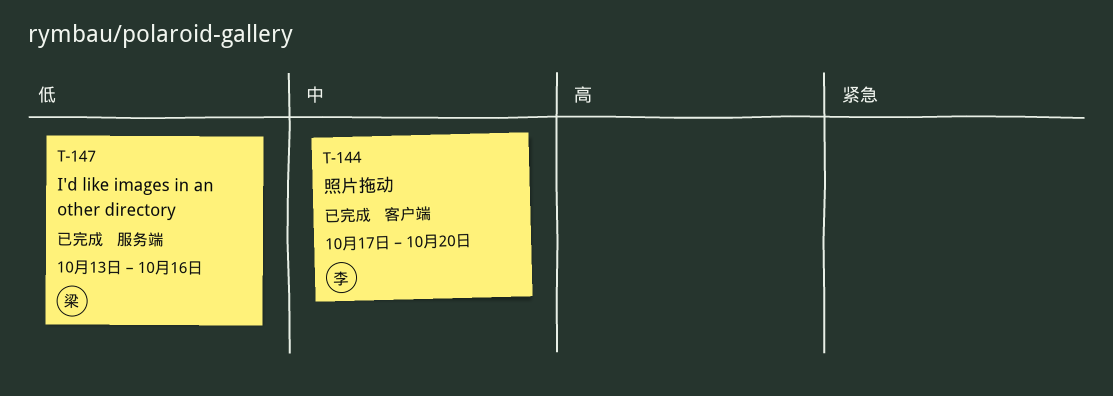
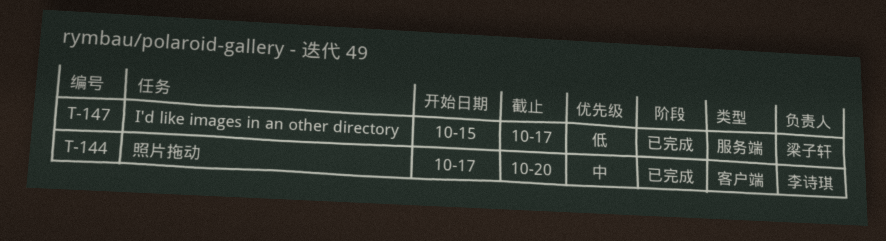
T-147, start: Oct 13 -> Oct 15
T-147, due: Oct 16 -> Oct 17

